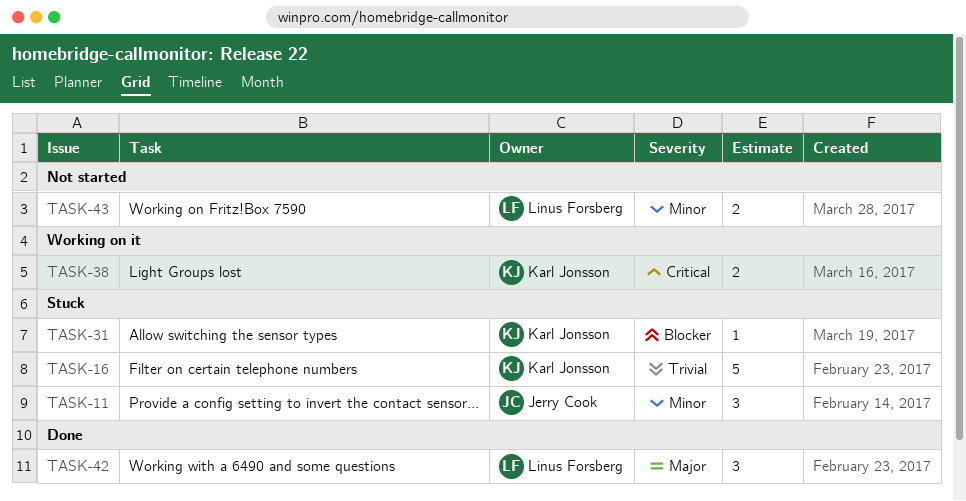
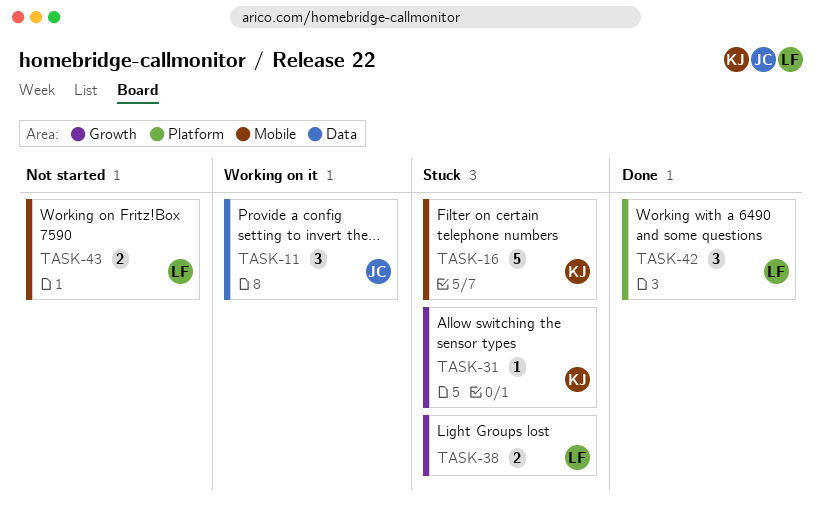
TASK-11, status: Stuck -> Working on it
TASK-38, status: Working on it -> Stuck
TASK-38, owner: Karl Jonsson -> Linus Forsberg

